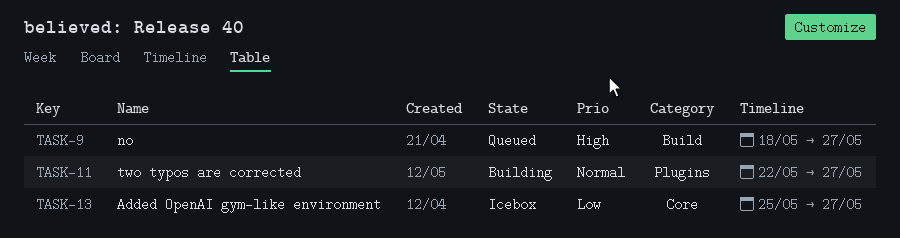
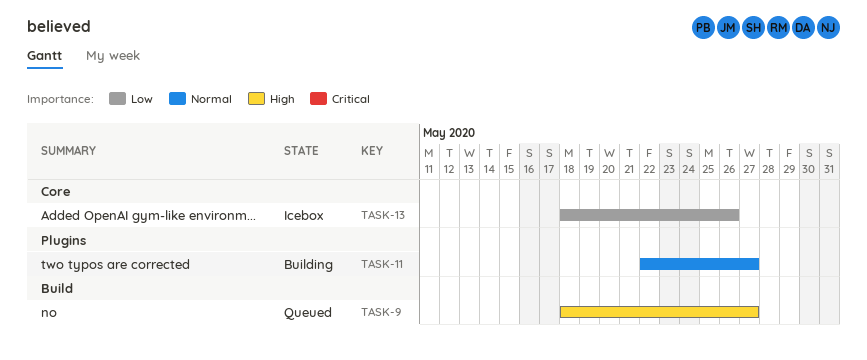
TASK-13, start: May 25 -> May 18
TASK-13, due: May 27 -> May 26

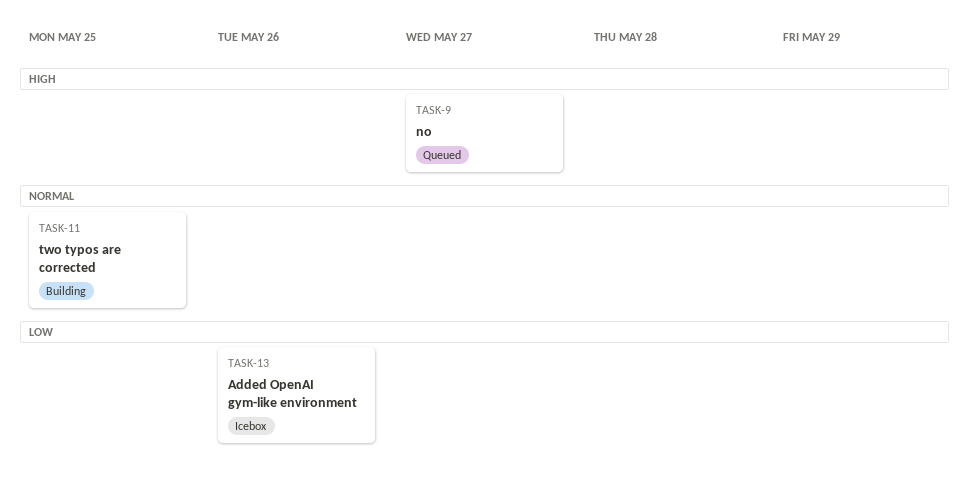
TASK-11, due: May 27 -> May 25

